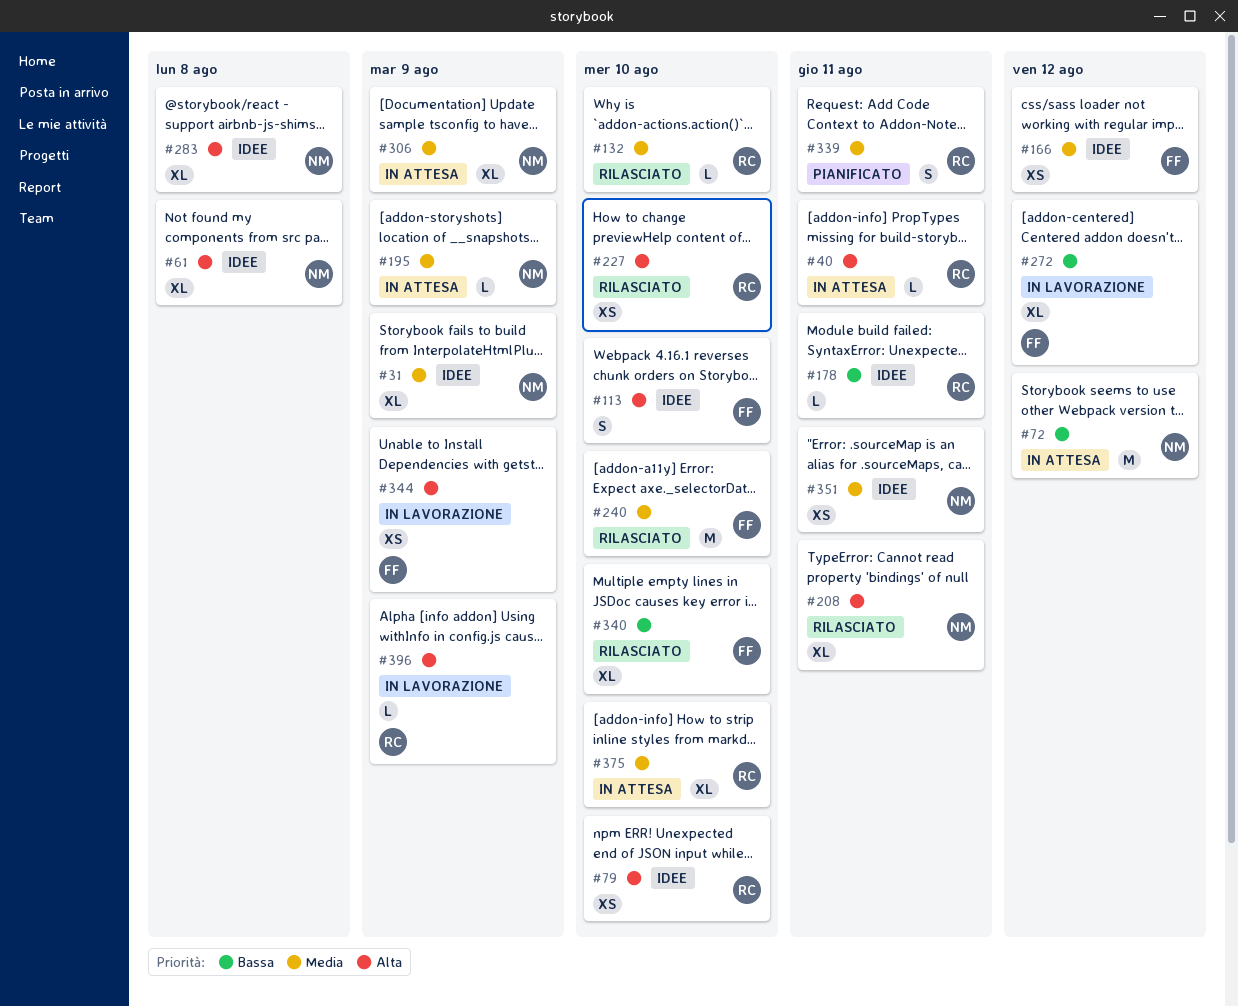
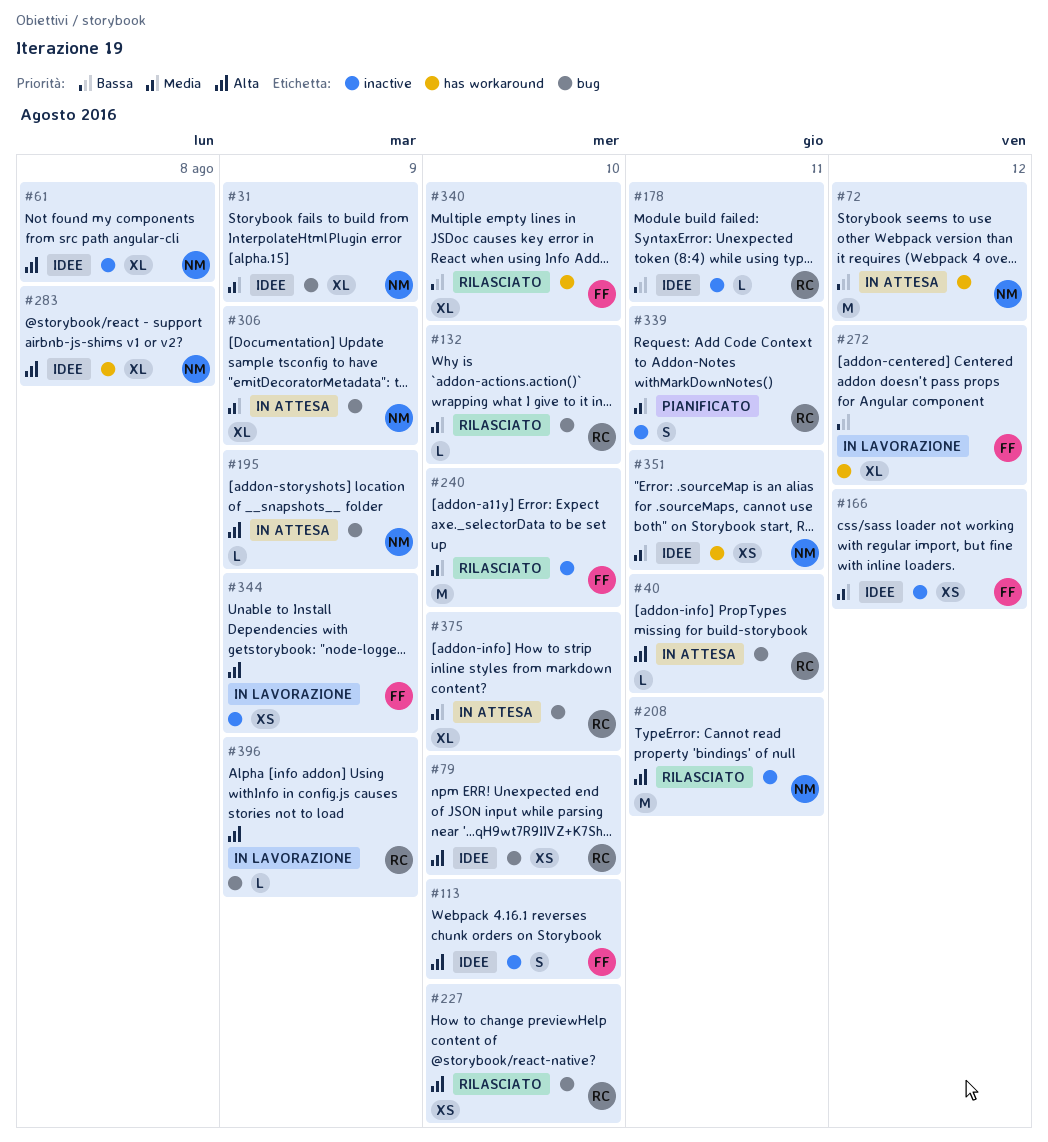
#195, priority: Media -> Alta
#208, estimate: XL -> M

